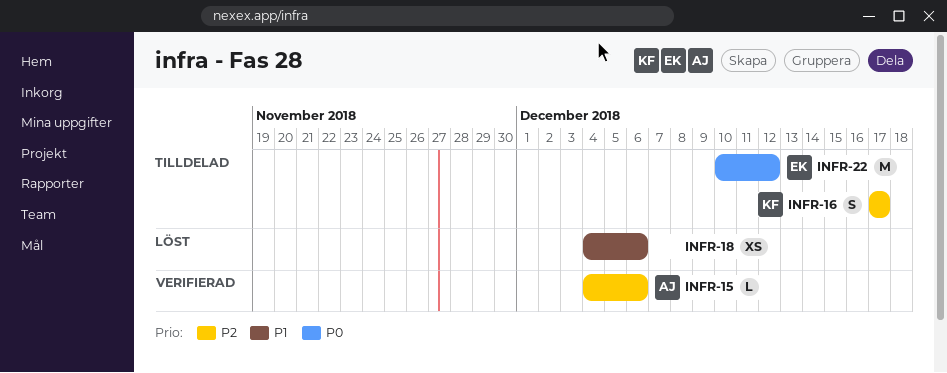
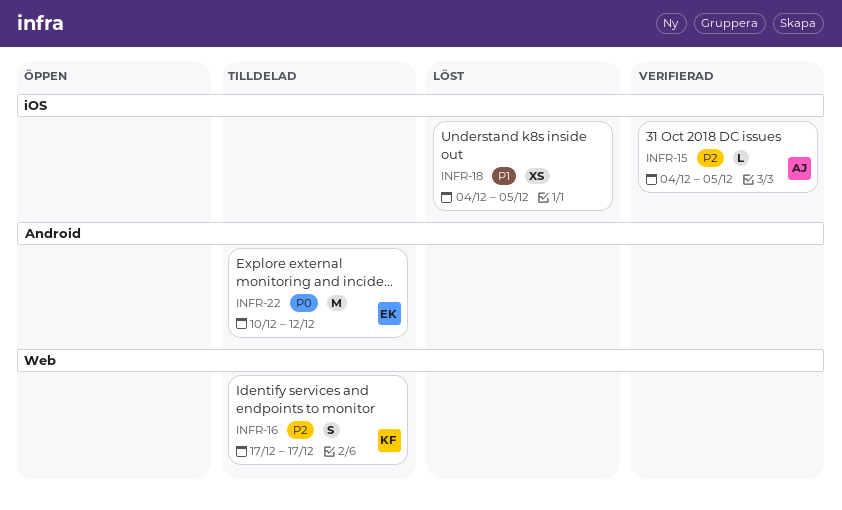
INFR-15, due: Dec 6 -> Dec 5
INFR-18, due: Dec 6 -> Dec 5

